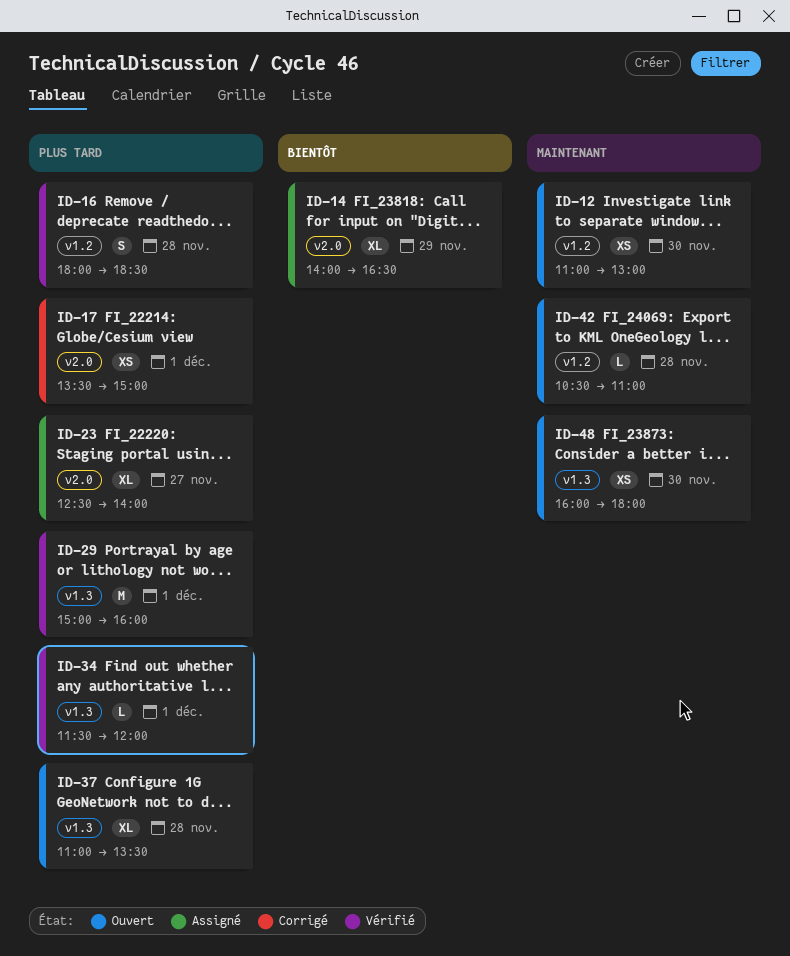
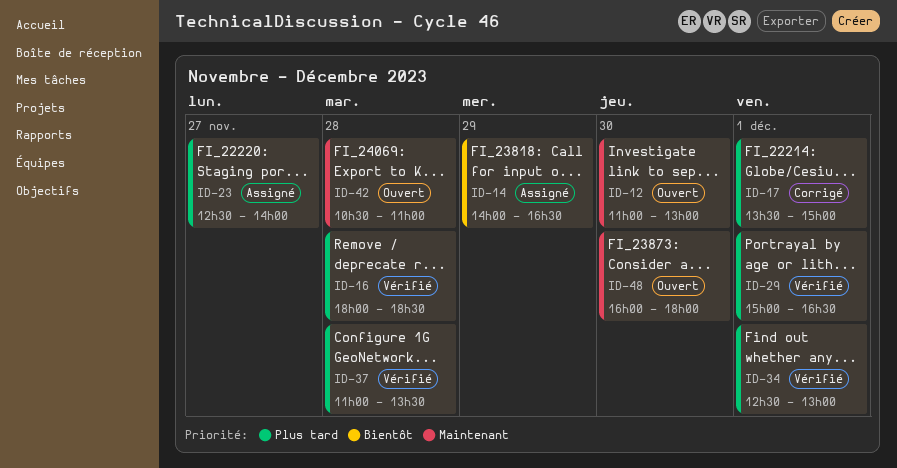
ID-29, ends: 16:00 -> 16:30
ID-34, begins: 11:30 -> 12:30
ID-34, ends: 12:00 -> 13:00
ID-37, status: Ouvert -> Vérifié

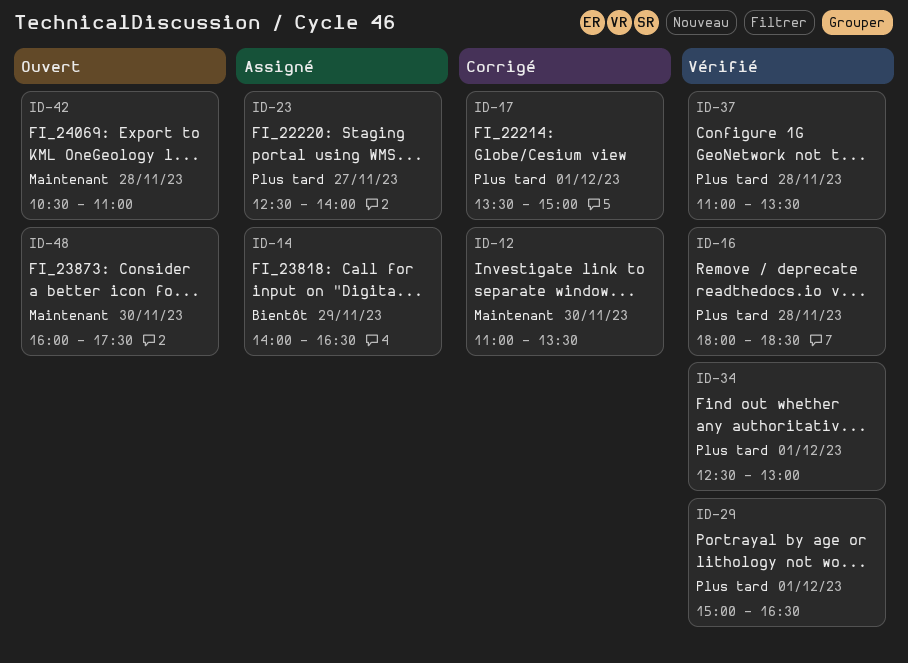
ID-12, status: Ouvert -> Corrigé
ID-12, ends: 13:00 -> 13:30
ID-48, ends: 18:00 -> 17:30

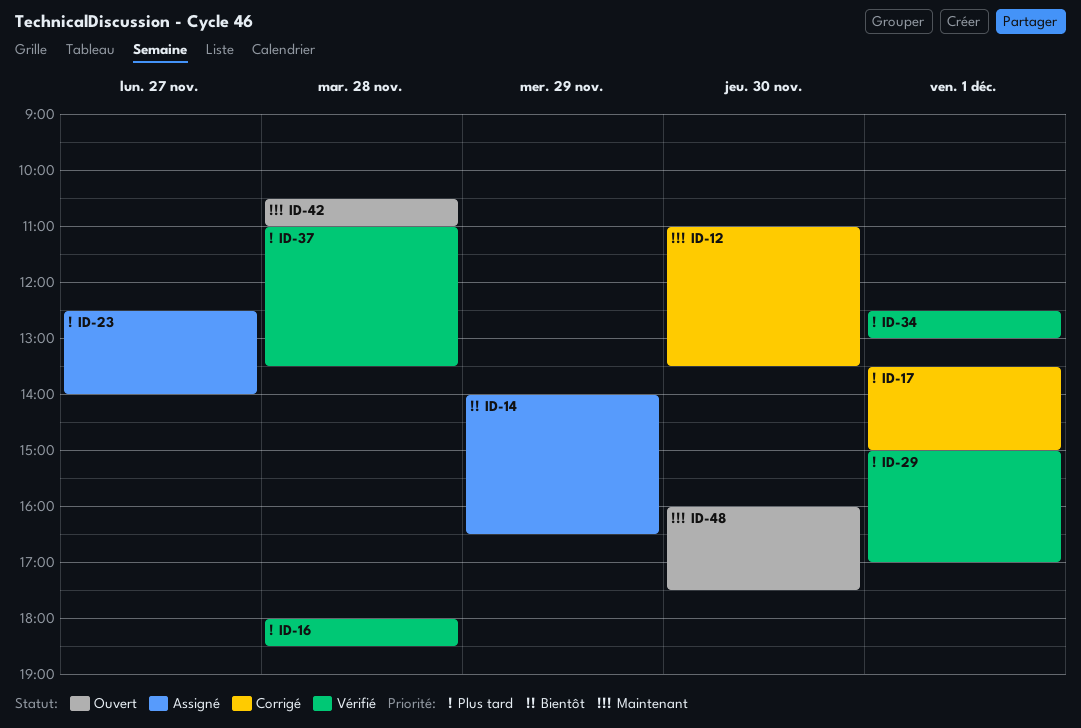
ID-29, ends: 16:30 -> 17:00

